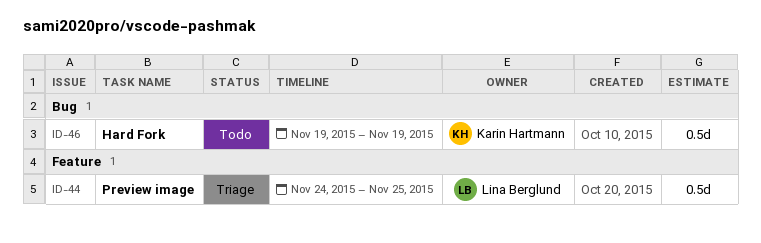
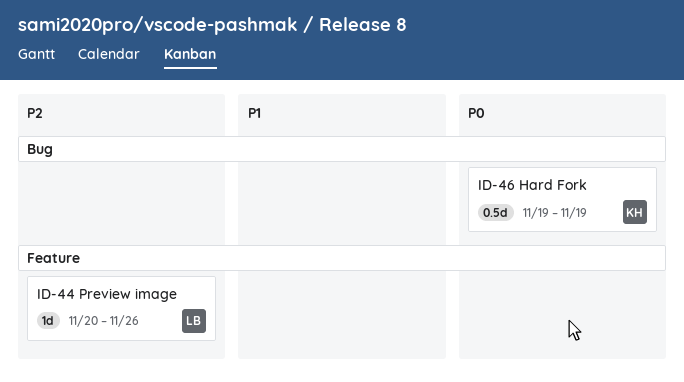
ID-44, estimate: 0.5d -> 1d
ID-44, start: Nov 24 -> Nov 20
ID-44, due: Nov 25 -> Nov 26

